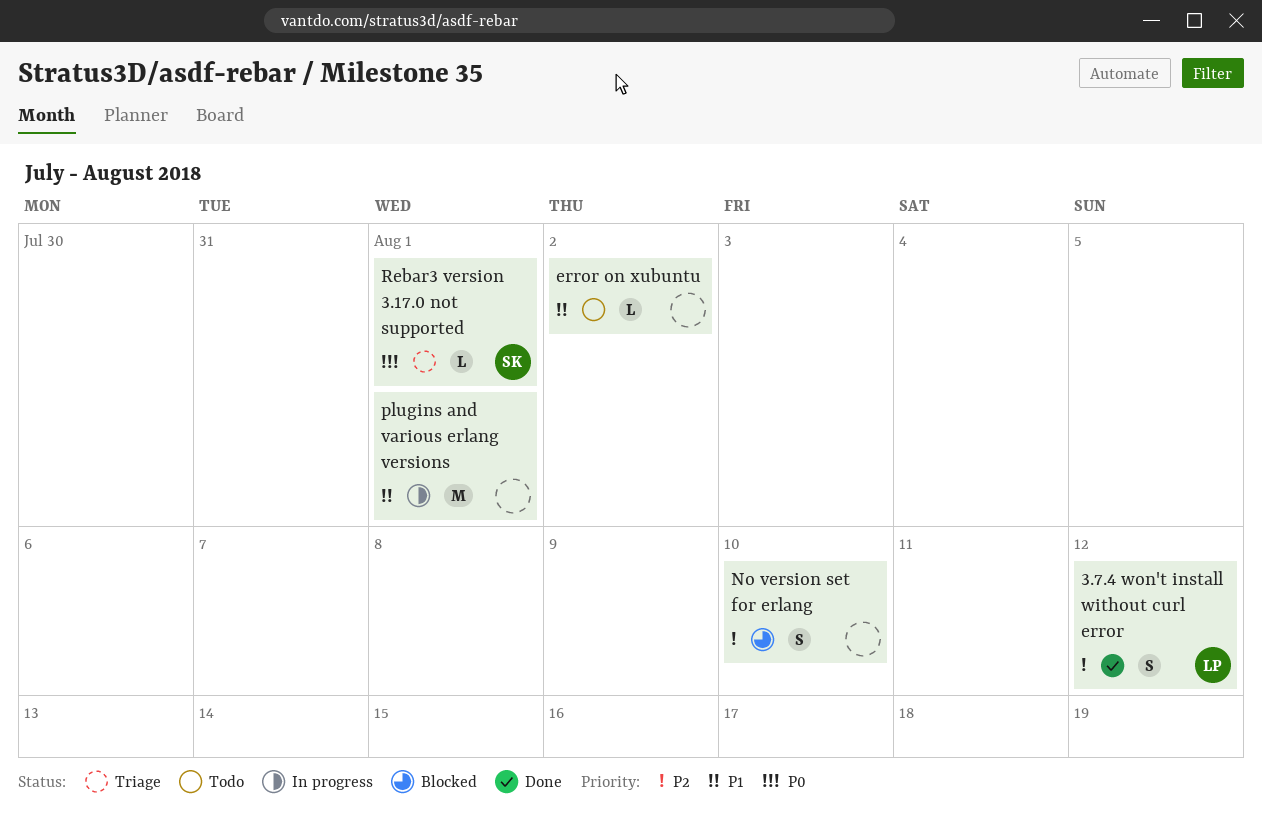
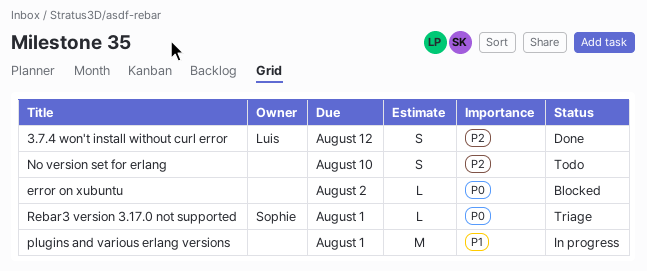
error on xubuntu, status: Todo -> Blocked
error on xubuntu, priority: P1 -> P0
No version set for erlang, status: Blocked -> Todo

